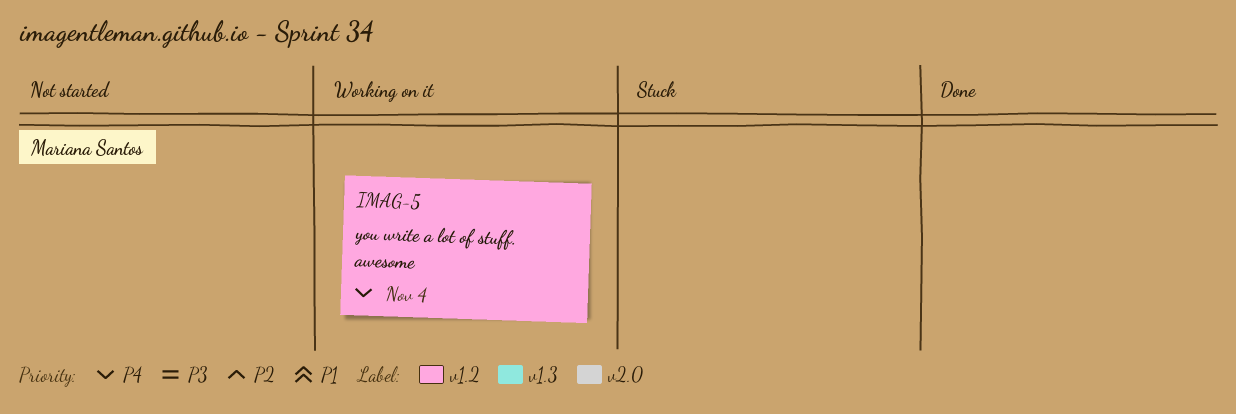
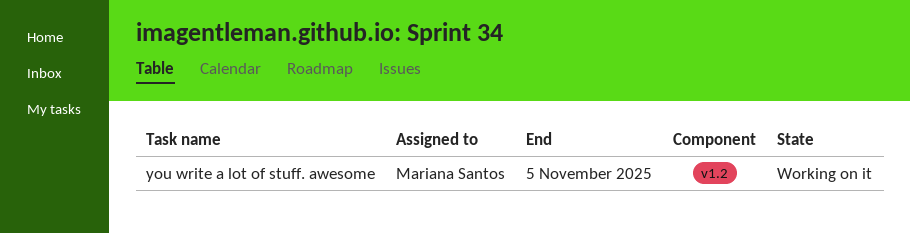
you write a lot of stuff. awesome, due: Nov 4 -> Nov 5

